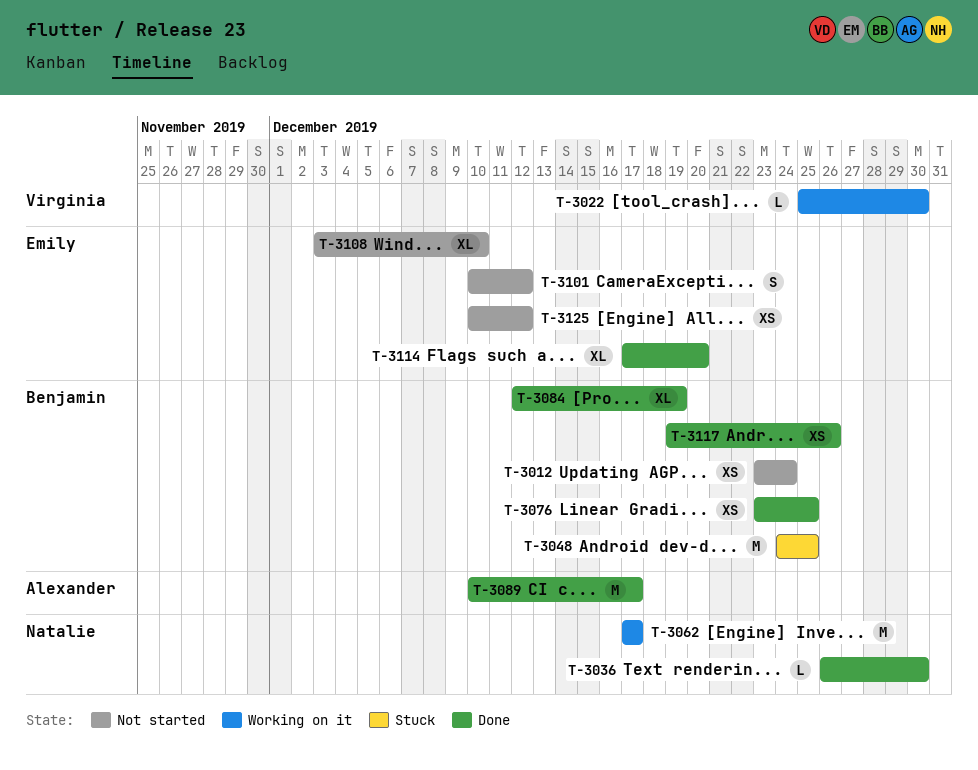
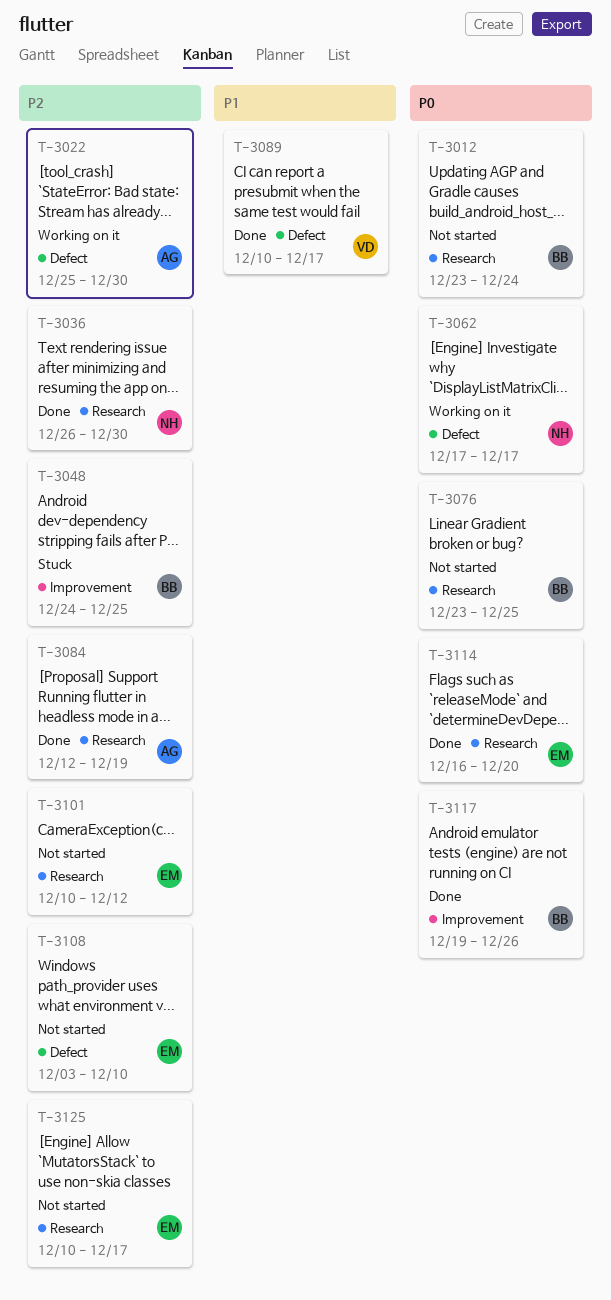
T-3022, owner: Virginia -> Alexander
T-3076, status: Done -> Not started
T-3084, owner: Benjamin -> Alexander
T-3089, owner: Alexander -> Virginia
T-3114, start: Dec 17 -> Dec 16
T-3125, due: Dec 12 -> Dec 17

